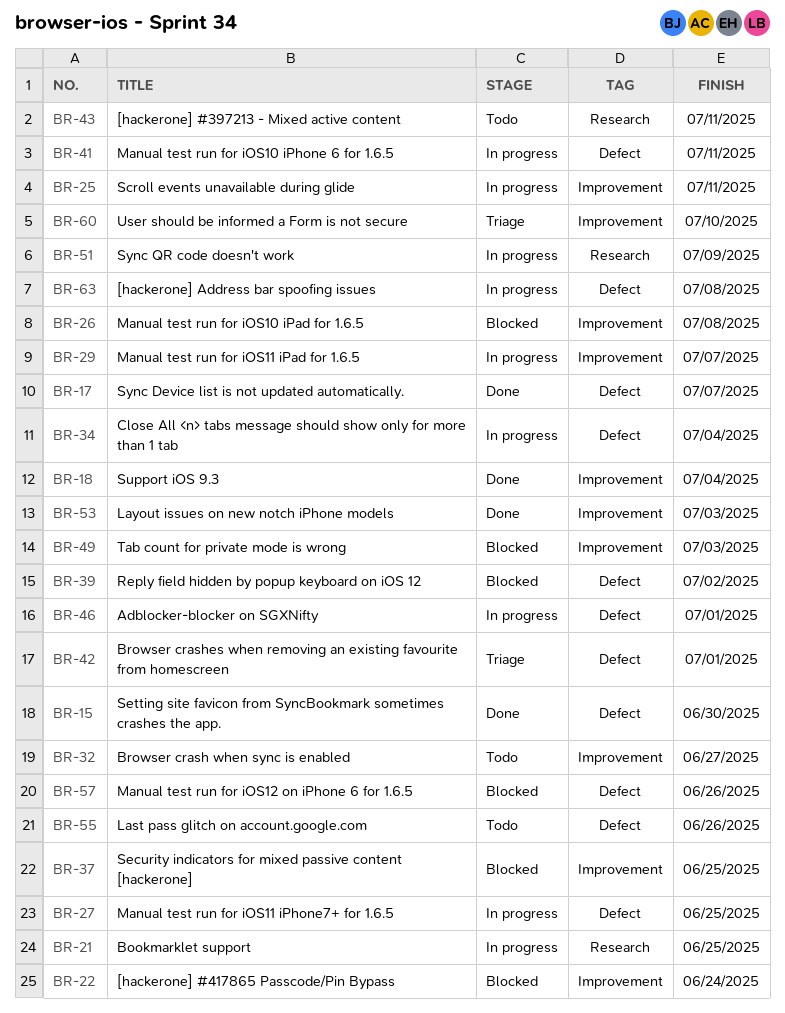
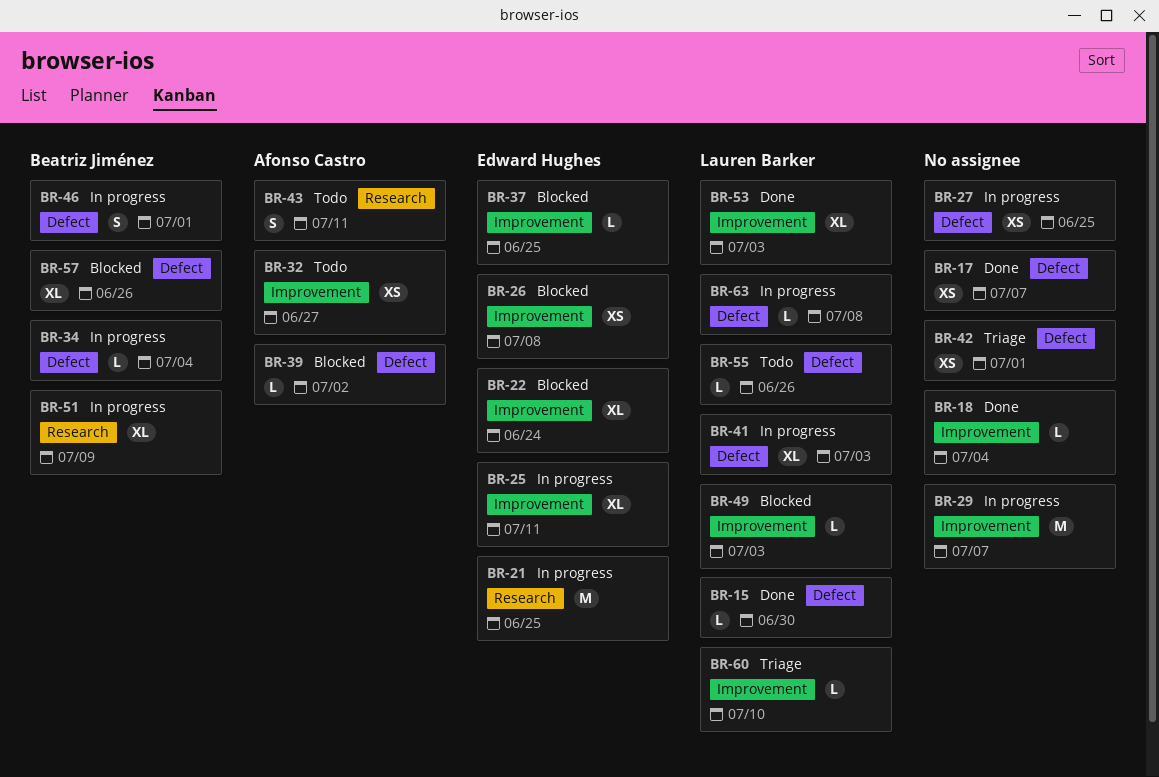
BR-41, due: Jul 11 -> Jul 3

